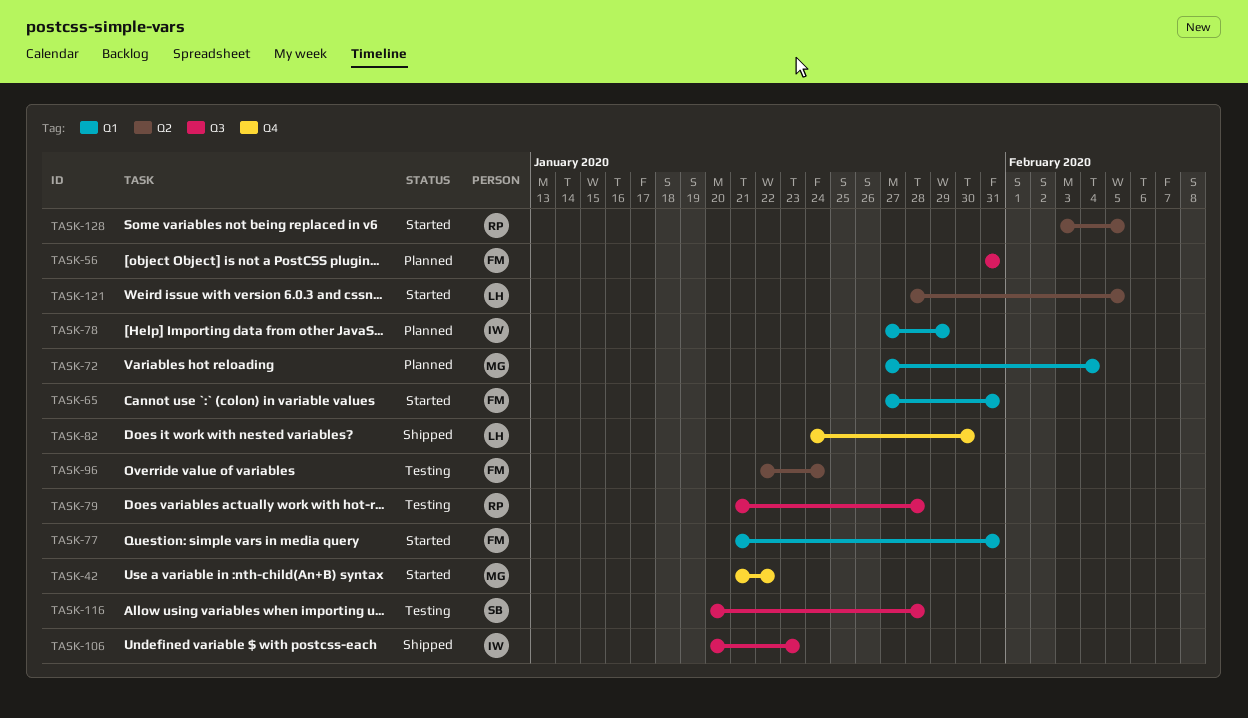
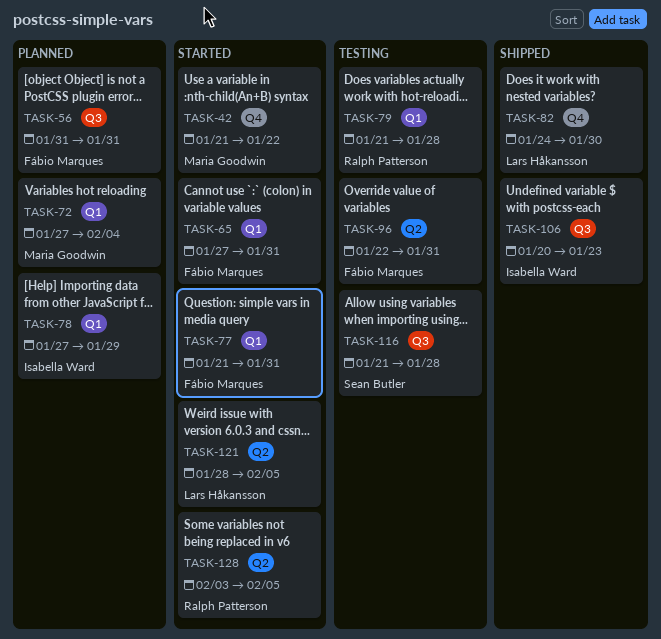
TASK-79, label: Q3 -> Q1
TASK-96, due: Jan 24 -> Jan 31
TASK-116, start: Jan 20 -> Jan 21

